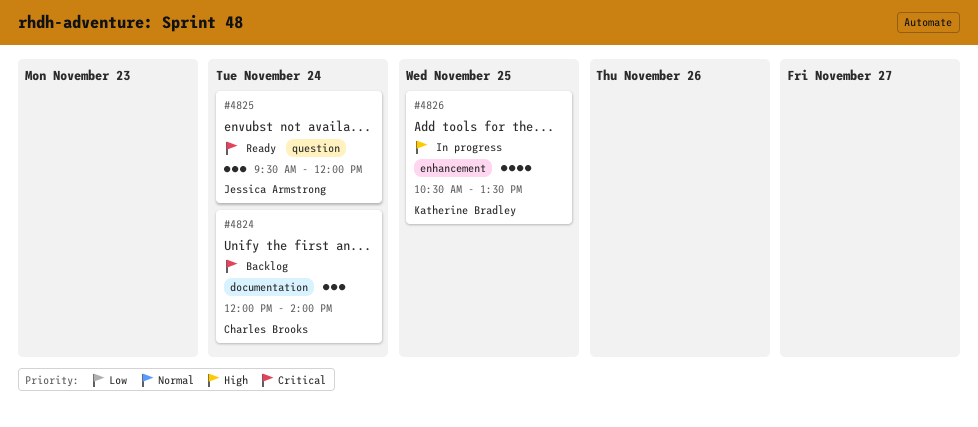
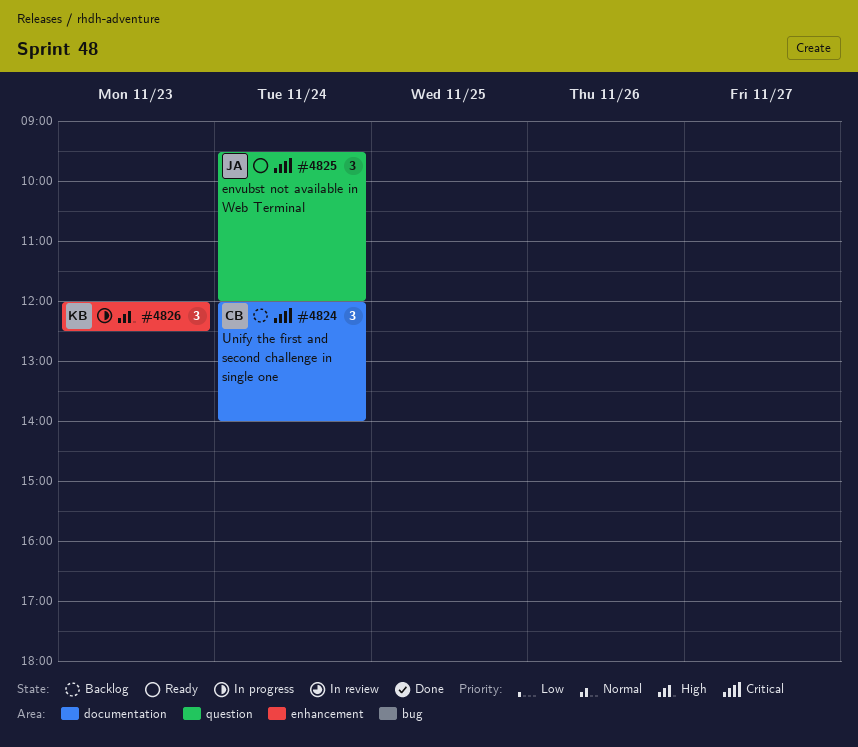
#4826, estimate: 4 -> 3
#4826, day: Nov 25 -> Nov 23
#4826, begins: 10:30 -> 12:00
#4826, ends: 13:30 -> 12:30

